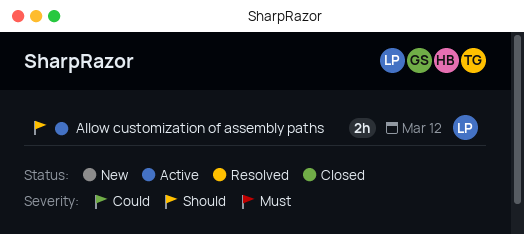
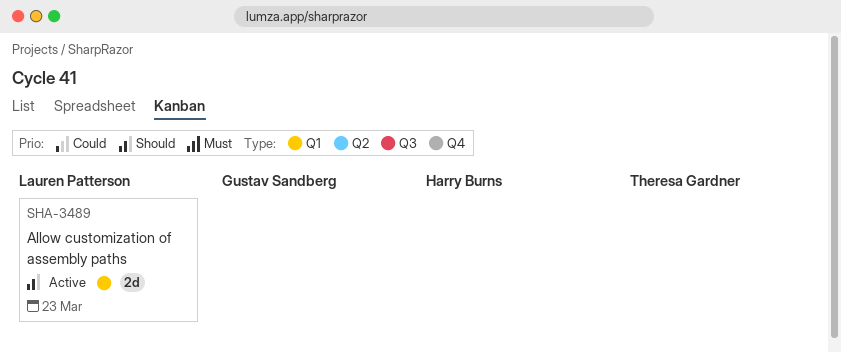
Allow customization of assembly paths, estimate: 2h -> 2d
Allow customization of assembly paths, due: Mar 12 -> Mar 23

